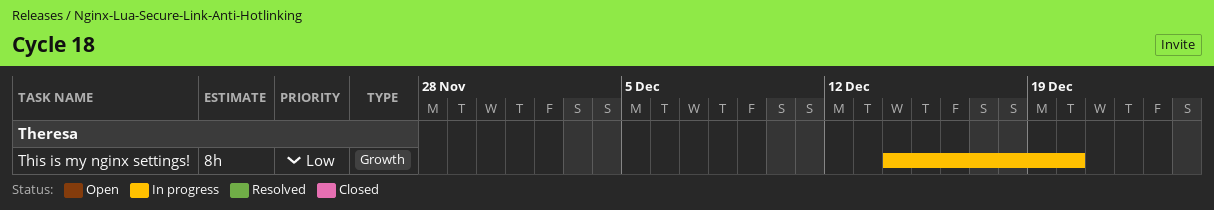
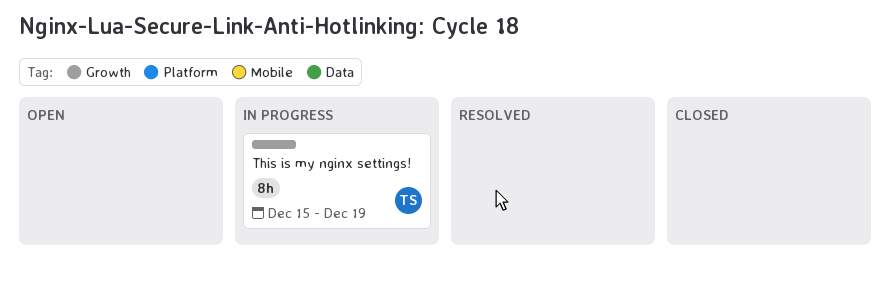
This is my nginx settings!, start: Dec 14 -> Dec 15
This is my nginx settings!, due: Dec 20 -> Dec 19

